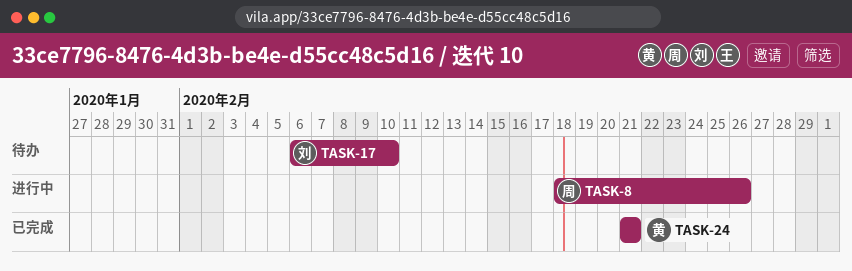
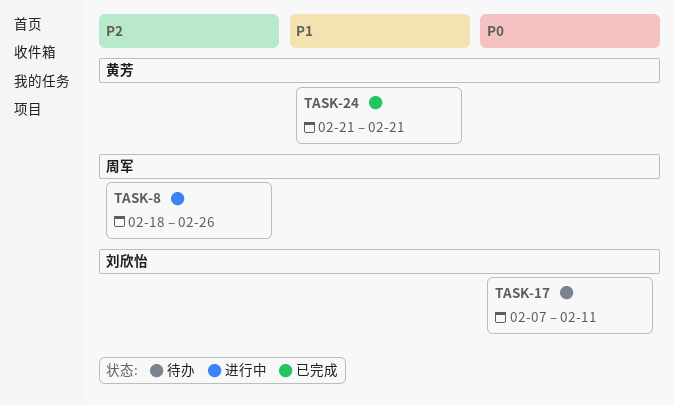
TASK-17, start: Feb 6 -> Feb 7
TASK-17, due: Feb 10 -> Feb 11

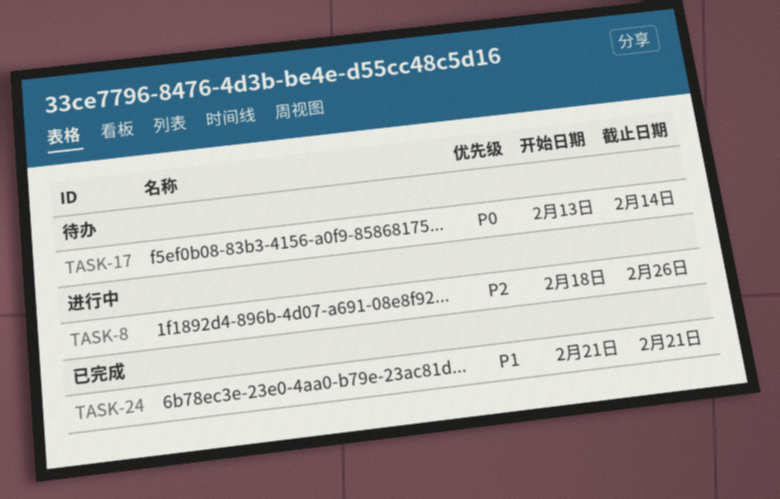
TASK-17, start: Feb 7 -> Feb 13
TASK-17, due: Feb 11 -> Feb 14

